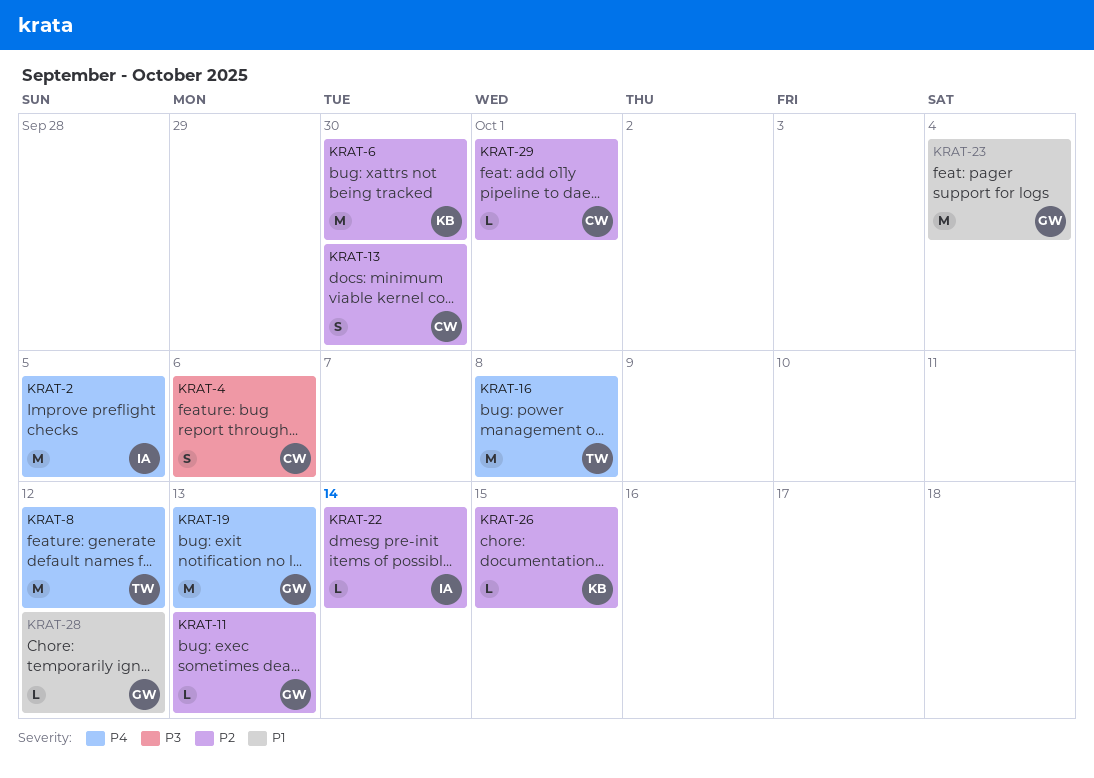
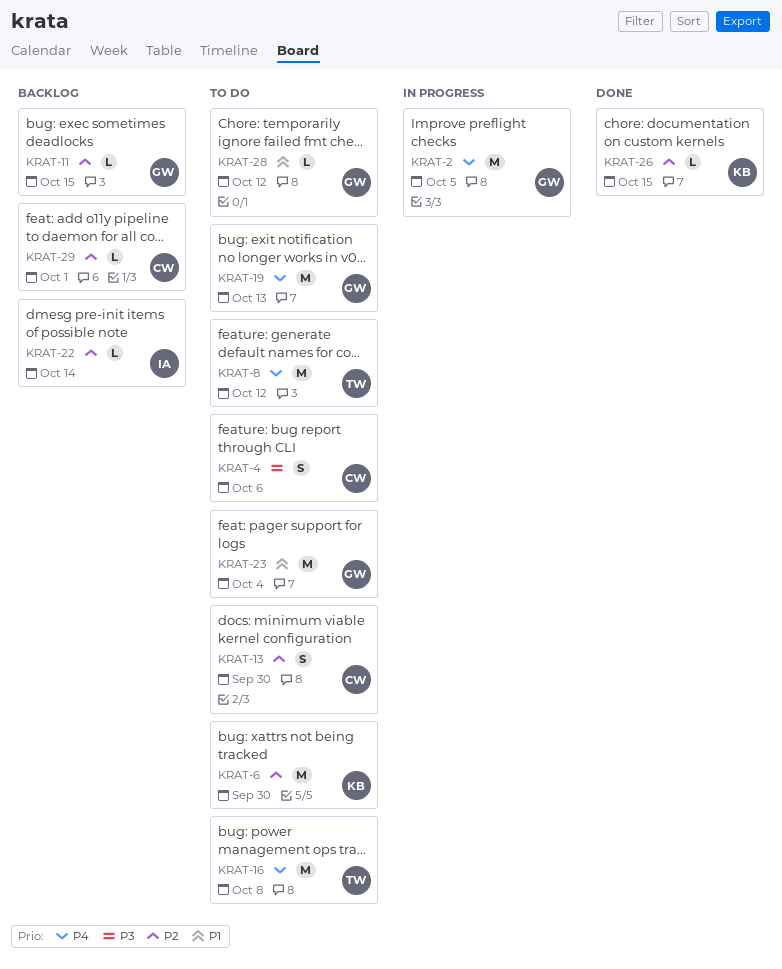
KRAT-2, owner: IA -> GW
KRAT-11, due: Oct 13 -> Oct 15

